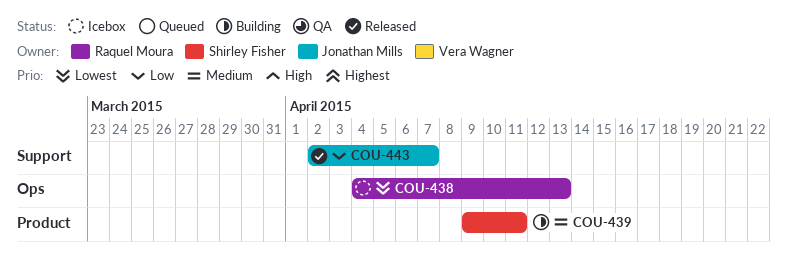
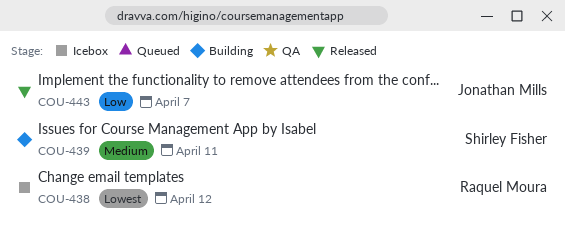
COU-438, due: Apr 13 -> Apr 12

